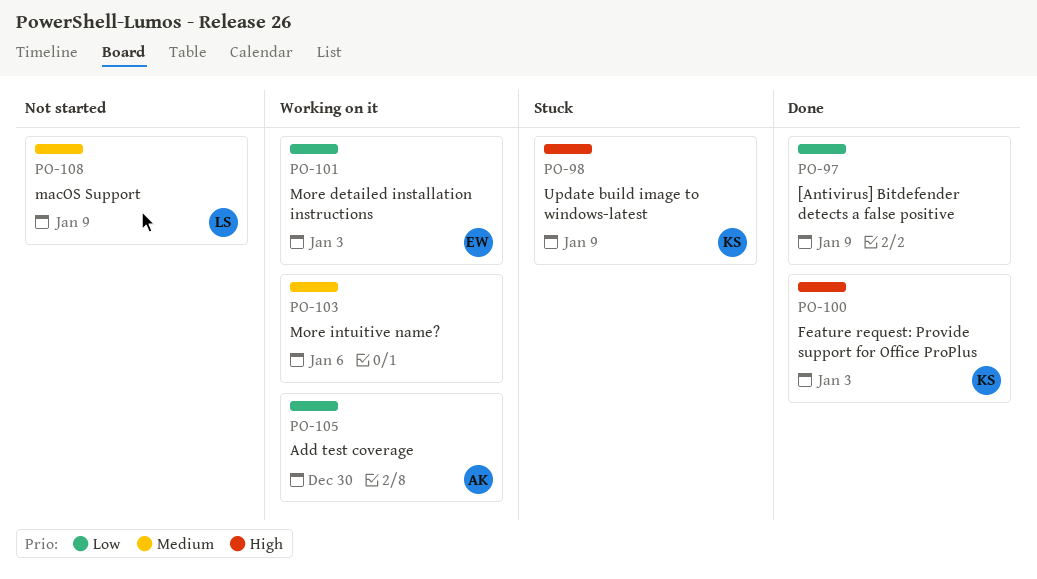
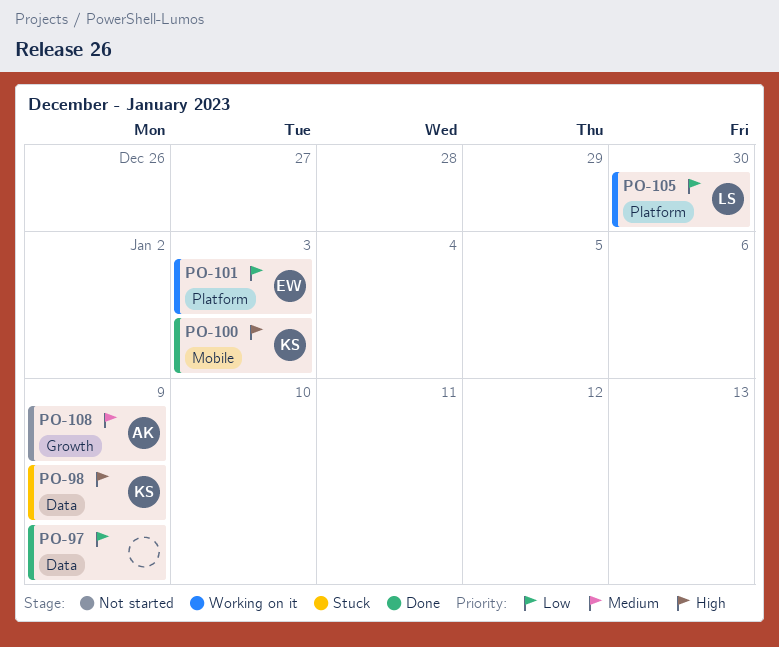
PO-103: present -> none
PO-105, owner: AK -> LS
PO-108, owner: LS -> AK

